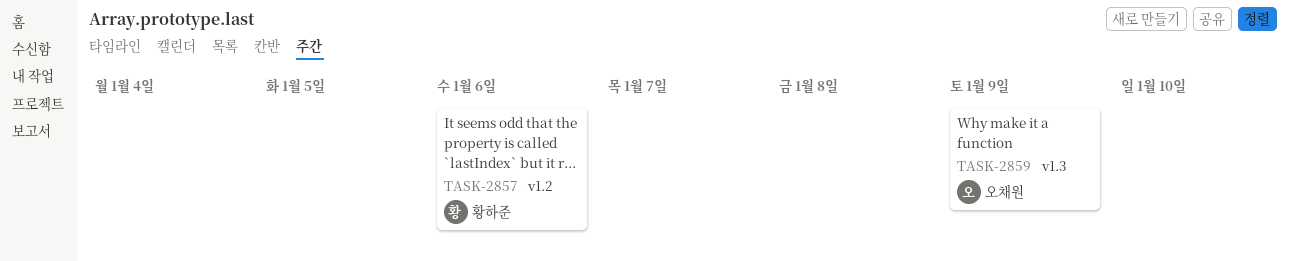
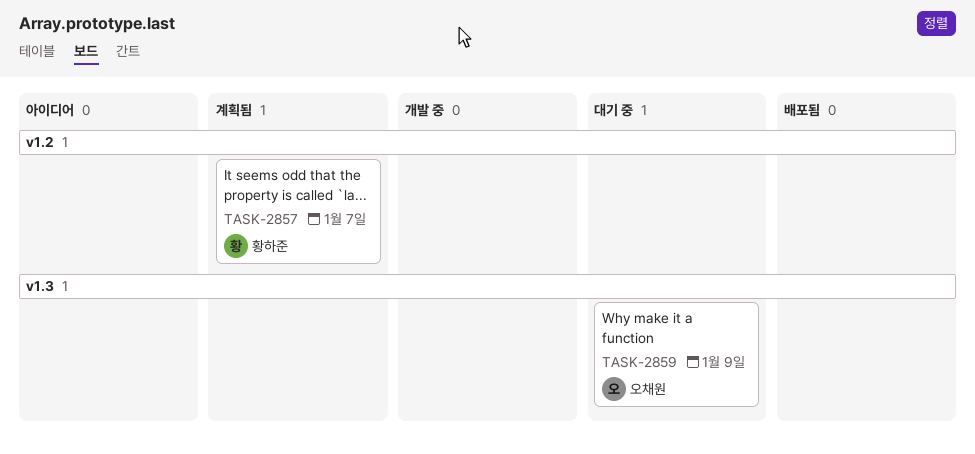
TASK-2857, due: Jan 6 -> Jan 7

